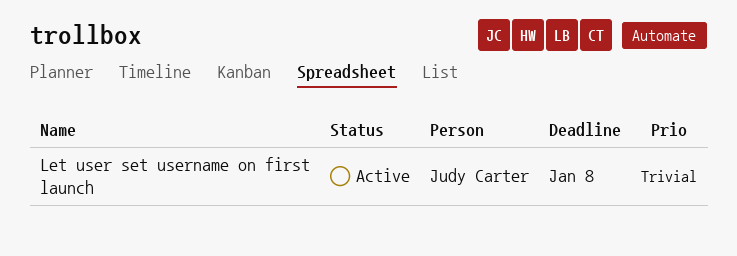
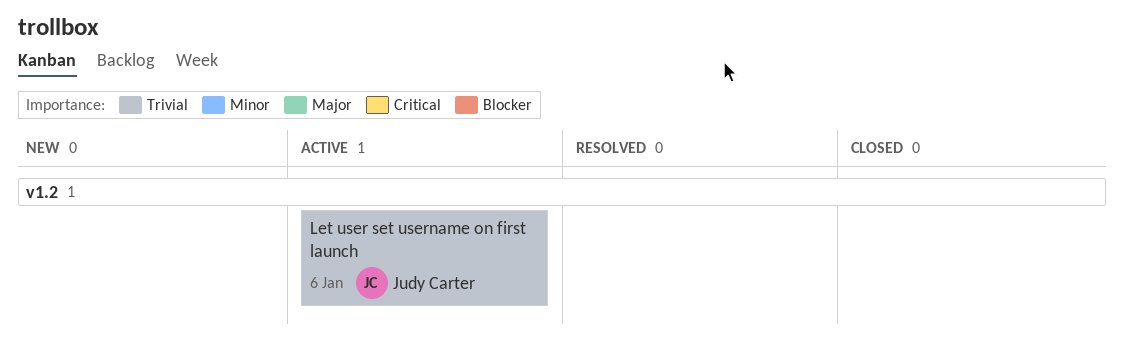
Let user set username on first launch, due: Jan 8 -> Jan 6

